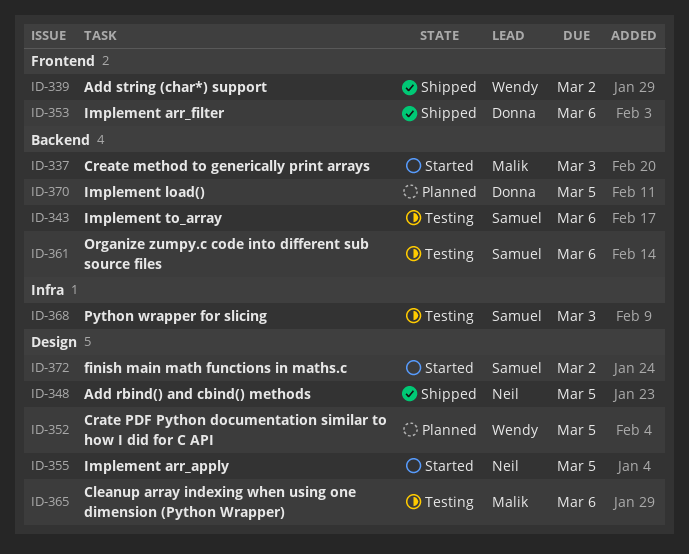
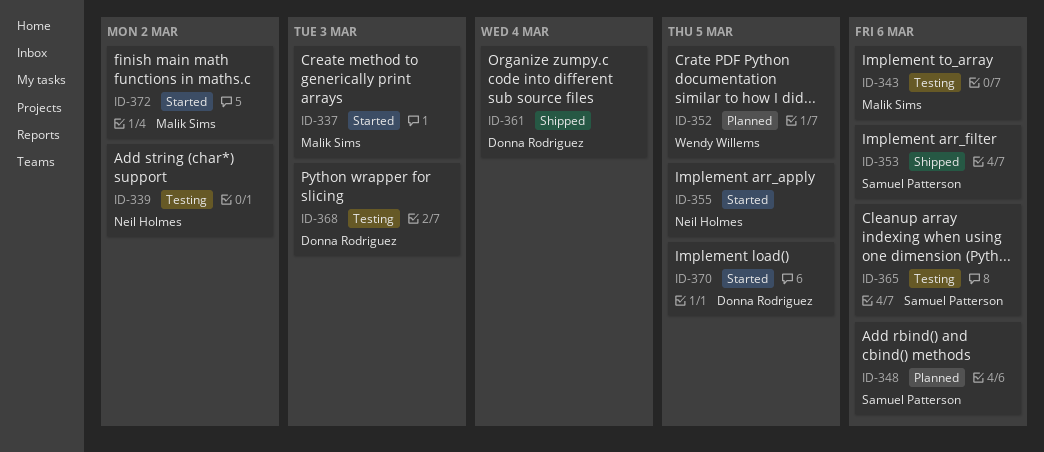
ID-339, status: Shipped -> Testing
ID-339, owner: Wendy Willems -> Neil Holmes
ID-343, owner: Samuel Patterson -> Malik Sims
ID-348, status: Shipped -> Planned
ID-348, owner: Neil Holmes -> Samuel Patterson
ID-348, due: Mar 5 -> Mar 6
ID-353, owner: Donna Rodriguez -> Samuel Patterson
ID-361, status: Testing -> Shipped
ID-361, owner: Samuel Patterson -> Donna Rodriguez
ID-361, due: Mar 6 -> Mar 4
ID-365, owner: Malik Sims -> Samuel Patterson
ID-368, owner: Samuel Patterson -> Donna Rodriguez
ID-370, status: Planned -> Started
ID-372, owner: Samuel Patterson -> Malik Sims

